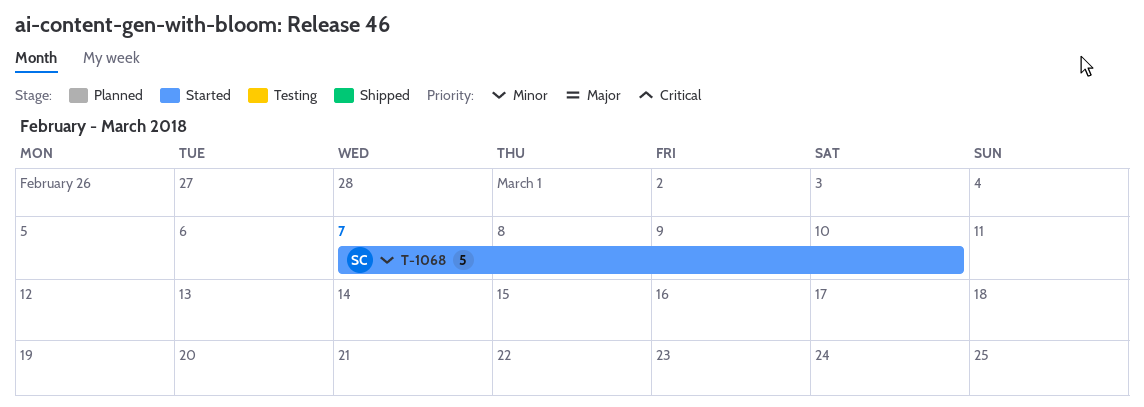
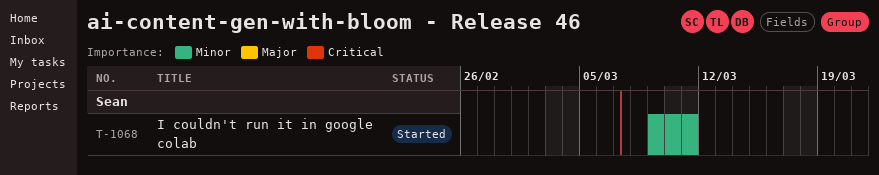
T-1068, start: Mar 7 -> Mar 9
T-1068, due: Mar 10 -> Mar 11

